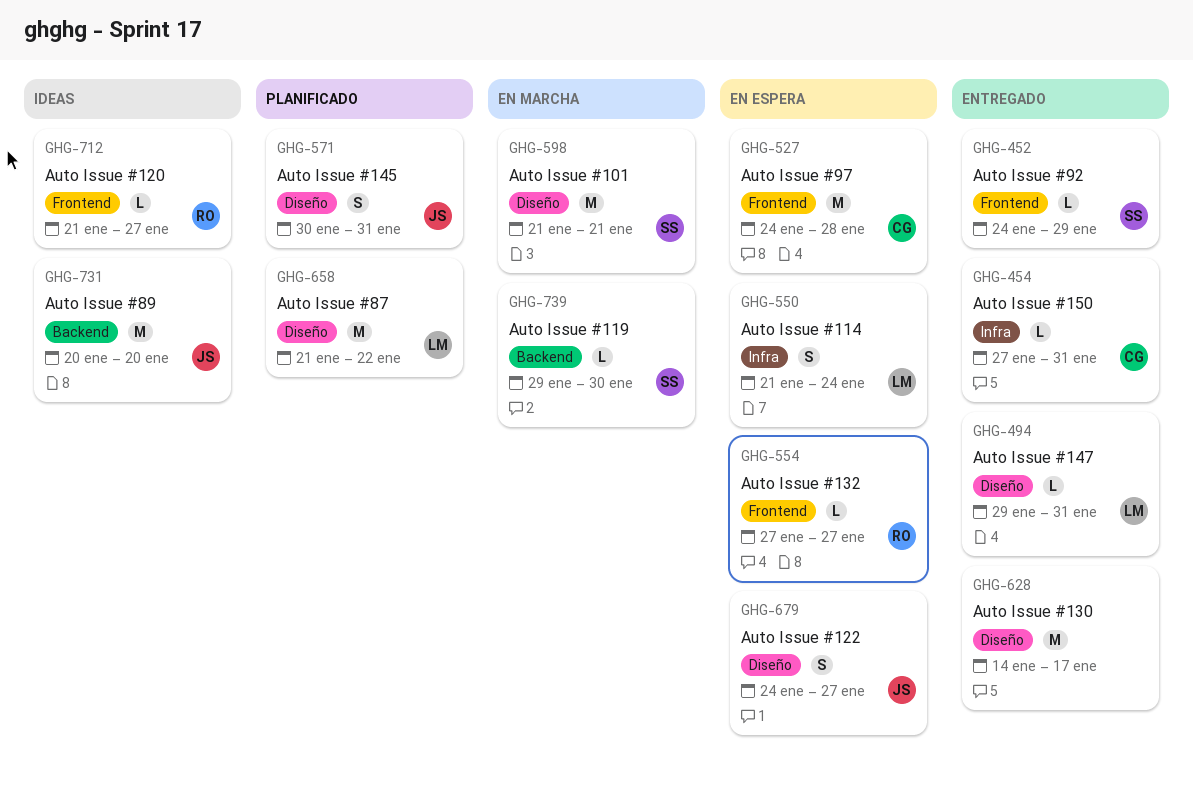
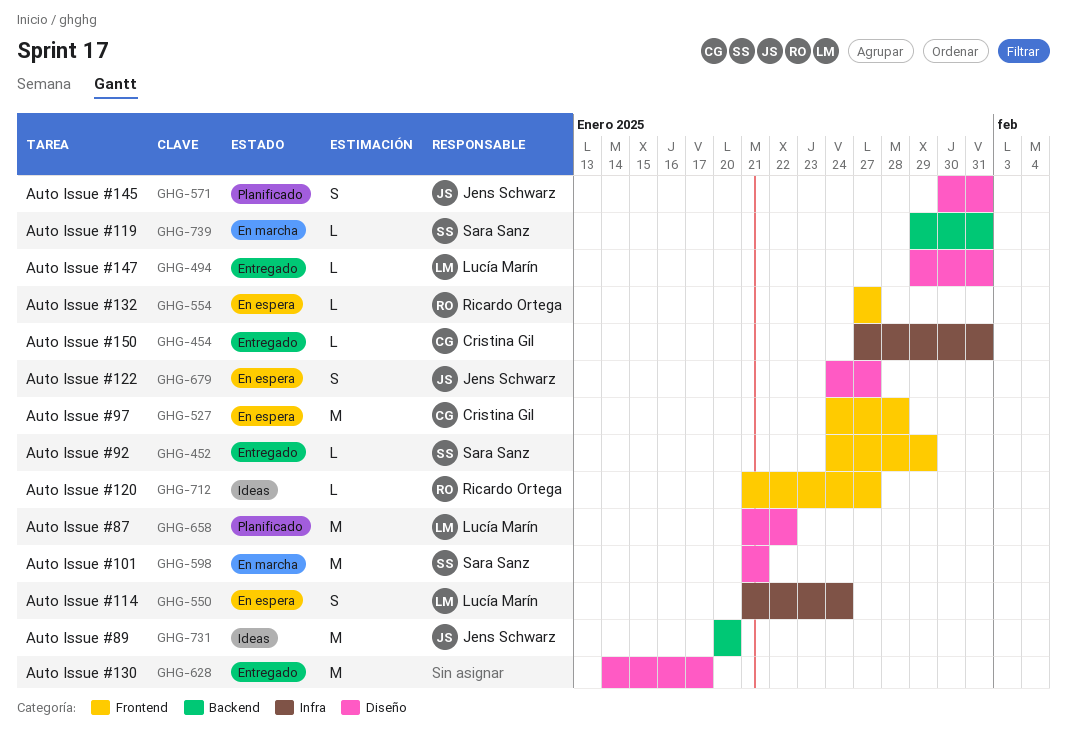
GHG-739, due: Jan 30 -> Jan 31

